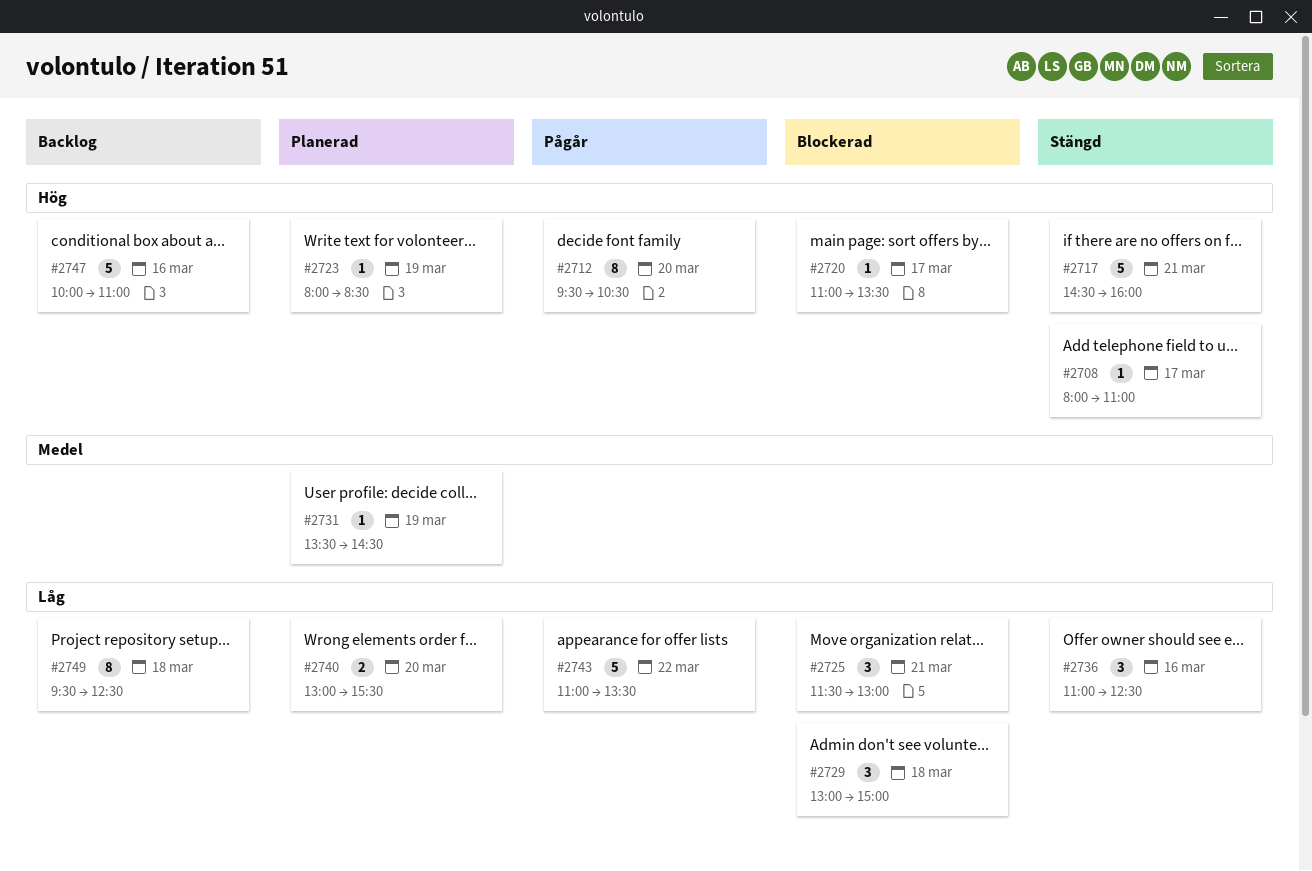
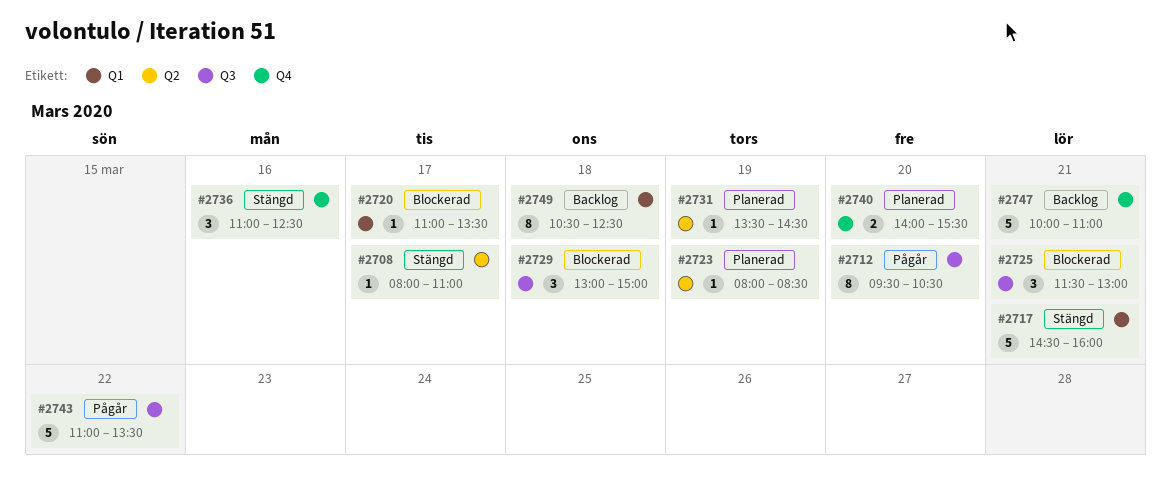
#2740, begins: 13:00 -> 14:00
#2747, day: Mar 16 -> Mar 21
#2749, begins: 09:30 -> 10:30

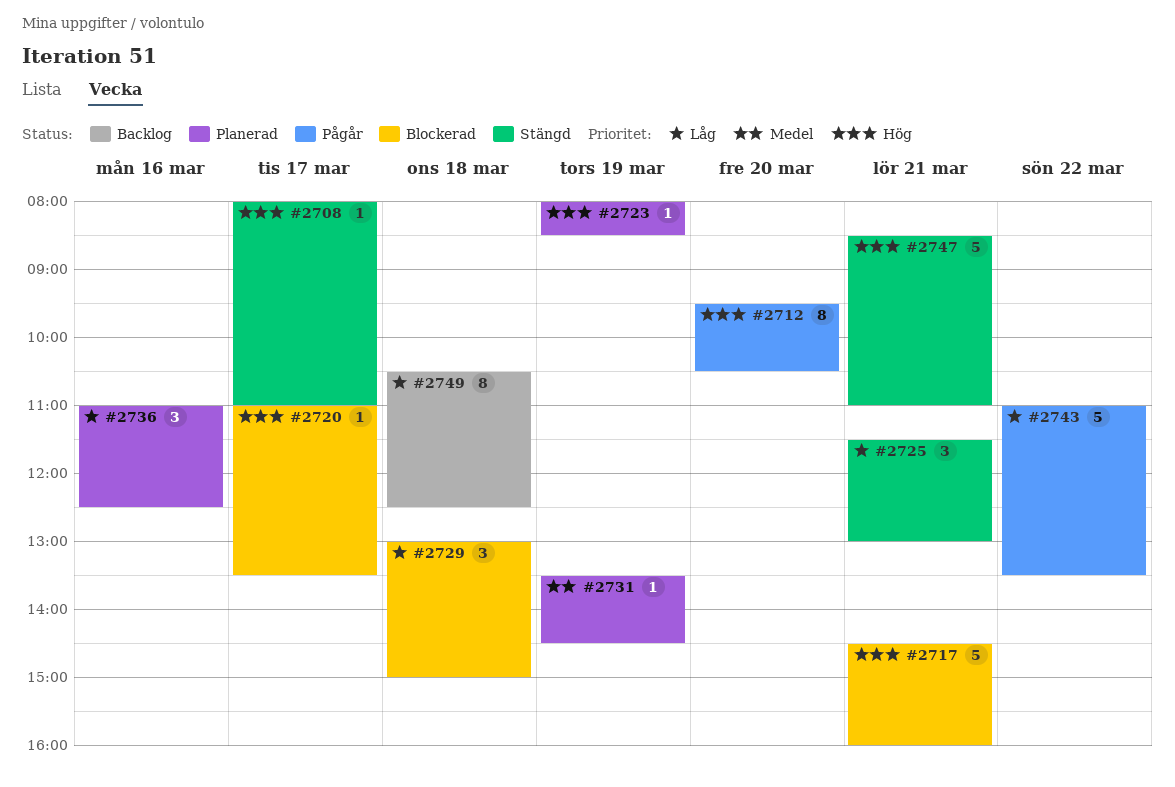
#2717, status: Stängd -> Blockerad
#2725, status: Blockerad -> Stängd
#2736, status: Stängd -> Planerad
#2740: present -> none
#2747, status: Backlog -> Stängd
#2747, begins: 10:00 -> 08:30

